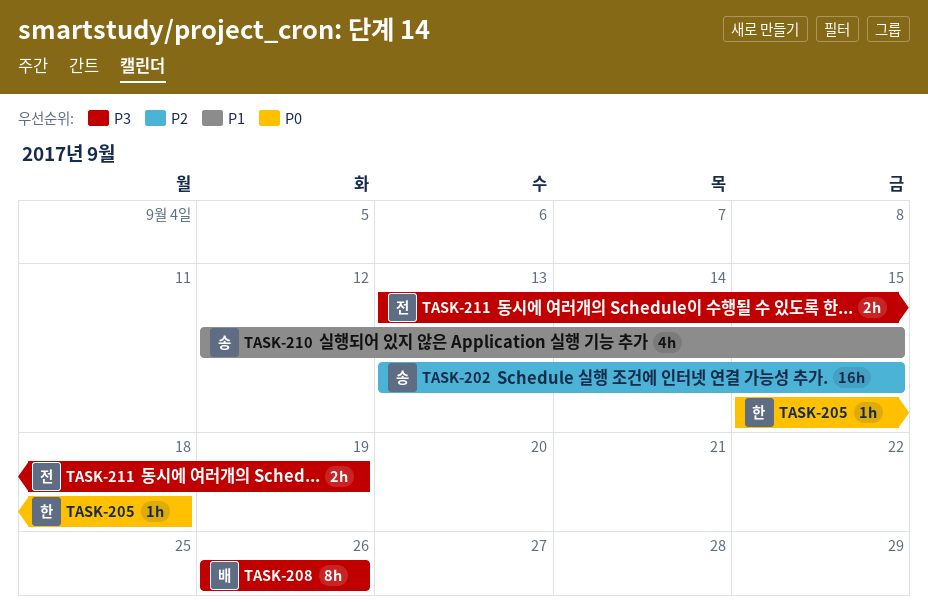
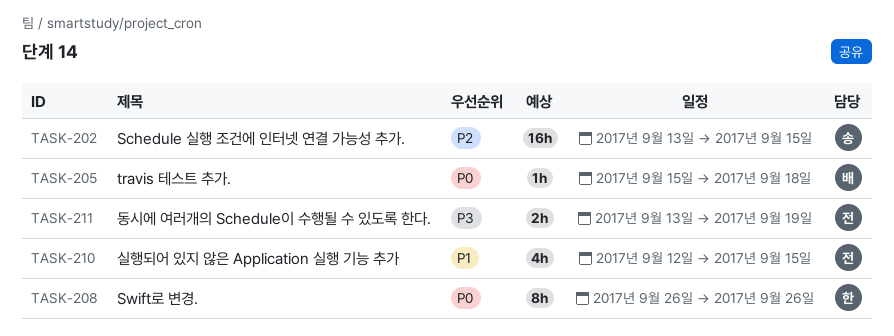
TASK-205, owner: 한 -> 배
TASK-208, owner: 배 -> 한
TASK-208, priority: P3 -> P0
TASK-210, owner: 송 -> 전

